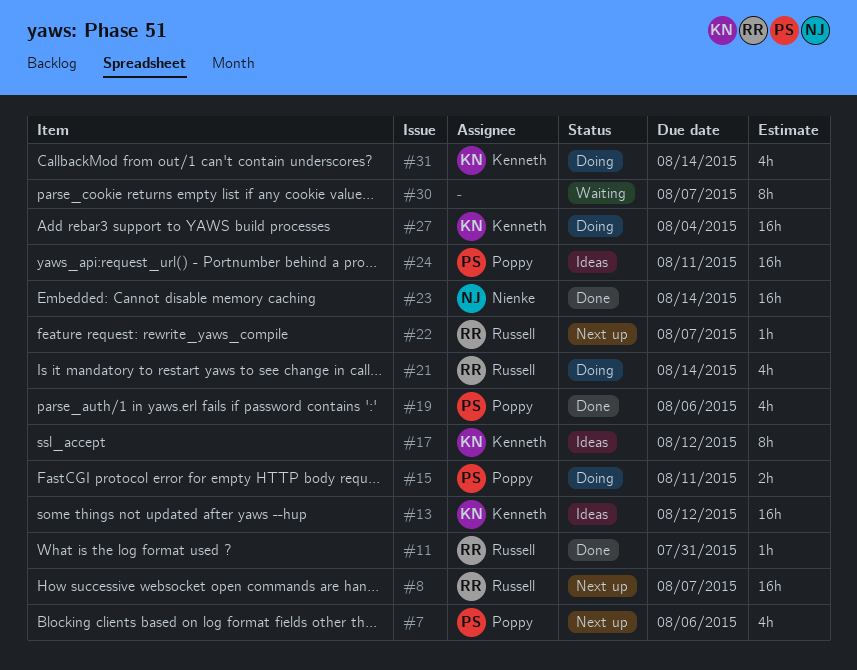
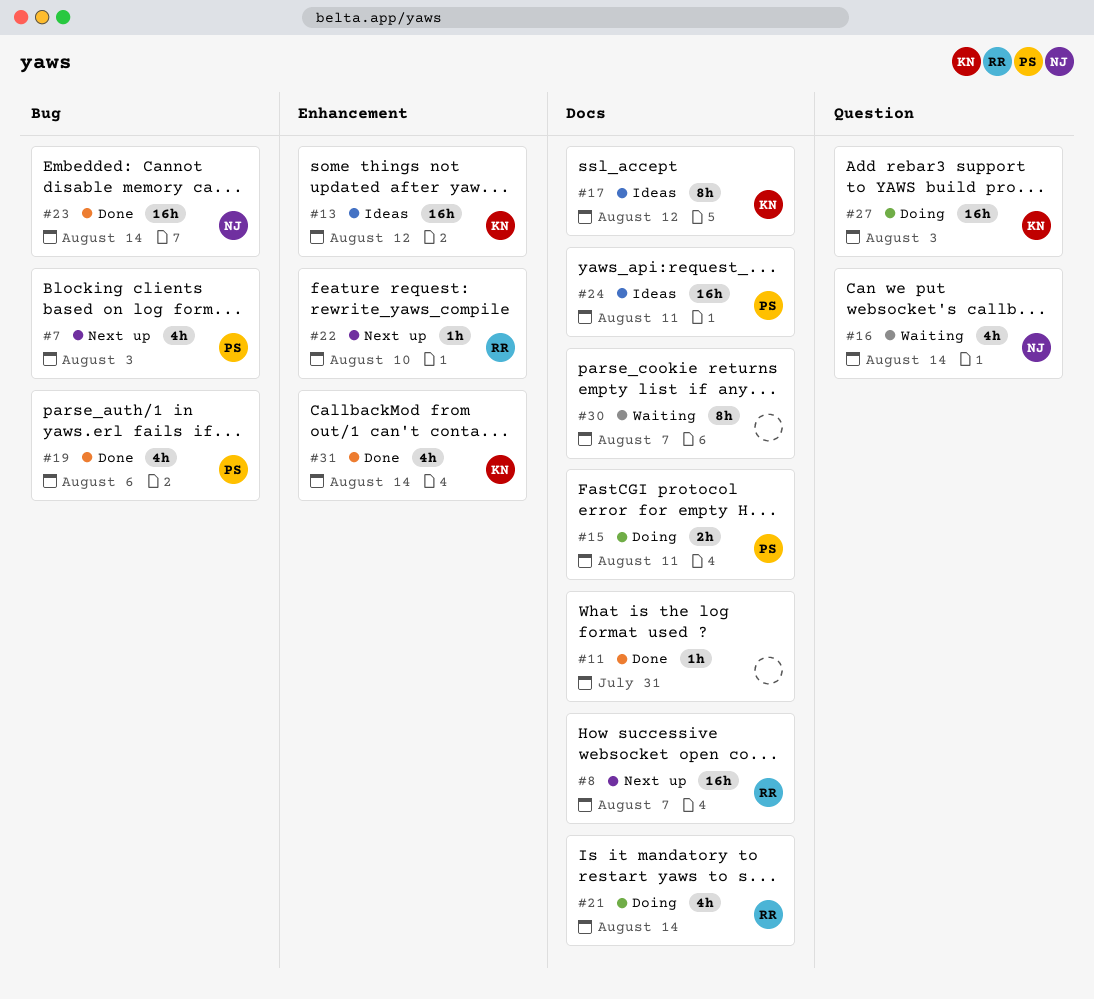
#7, due: Aug 6 -> Aug 3
#11, owner: Russell -> none
#16: none -> present
#22, due: Aug 7 -> Aug 10
#27, due: Aug 4 -> Aug 3
#31, status: Doing -> Done

